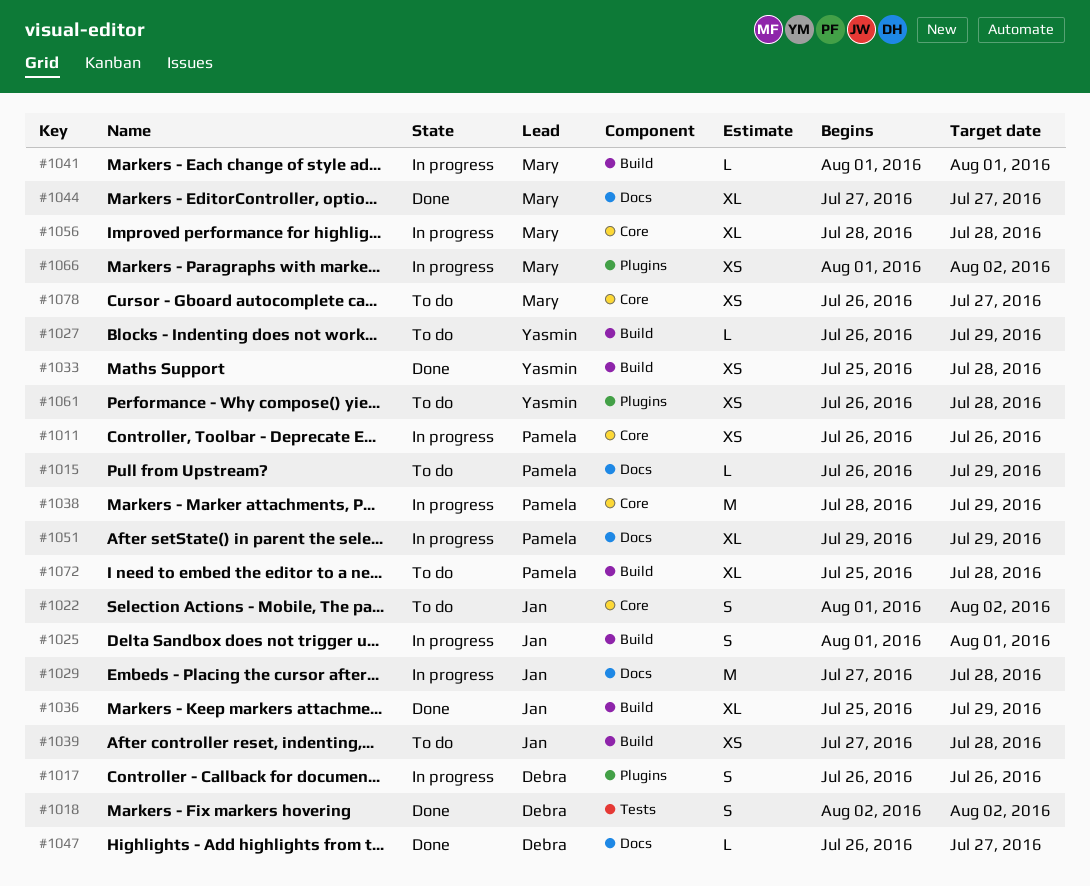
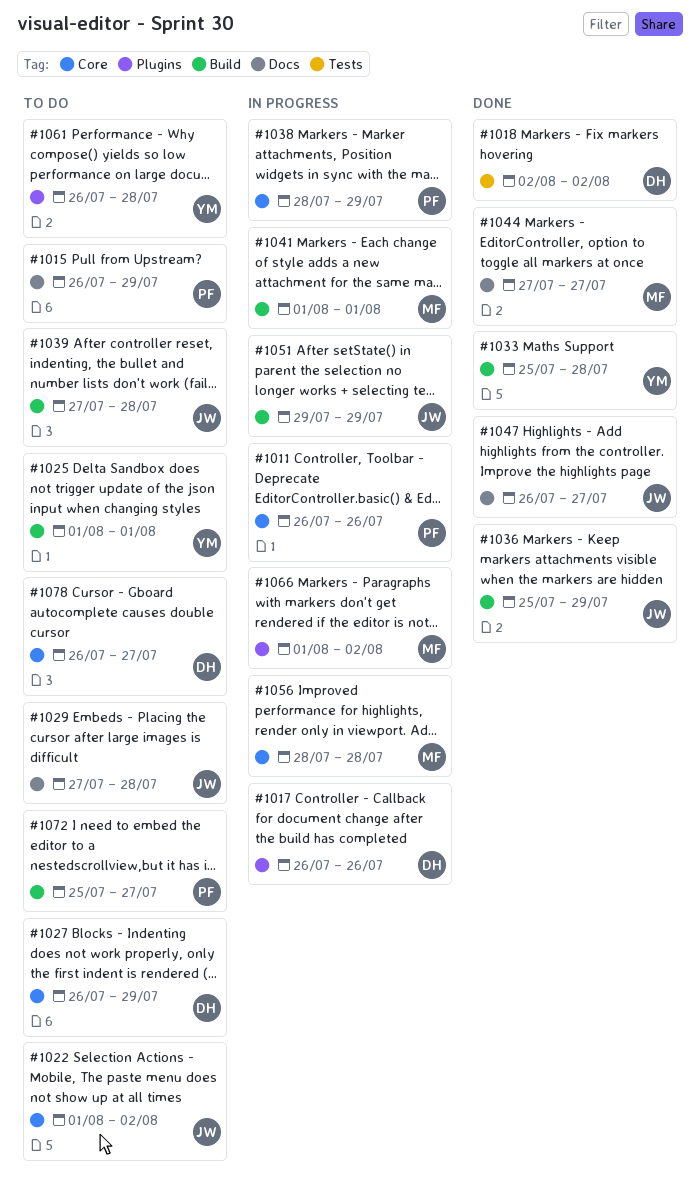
#1025, status: In progress -> To do
#1025, owner: Jan -> Yasmin
#1027, owner: Yasmin -> Debra
#1027, label: Build -> Core
#1029, status: In progress -> To do
#1047, owner: Debra -> Jan
#1051, owner: Pamela -> Jan
#1051, label: Docs -> Build
#1072, due: Jul 28 -> Jul 27
#1078, owner: Mary -> Debra

